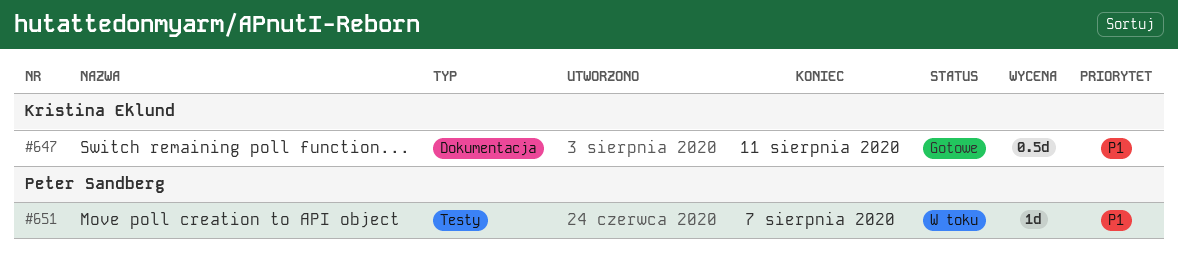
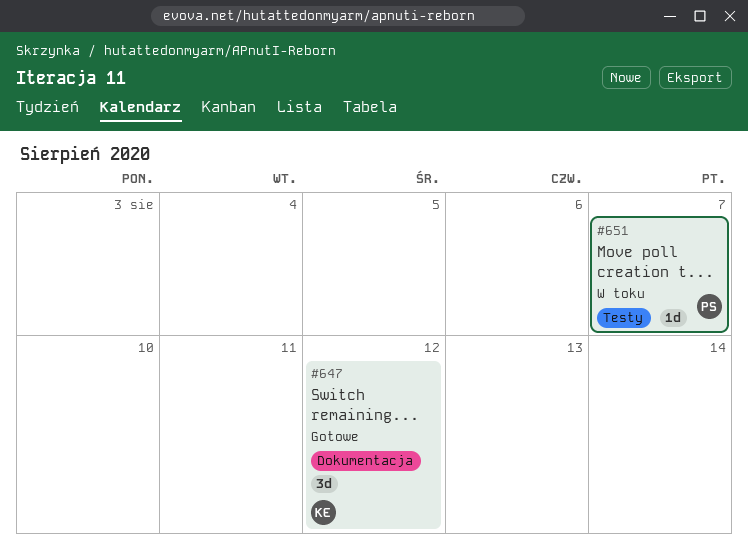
#647, estimate: 0.5d -> 3d
#647, due: Aug 11 -> Aug 12

